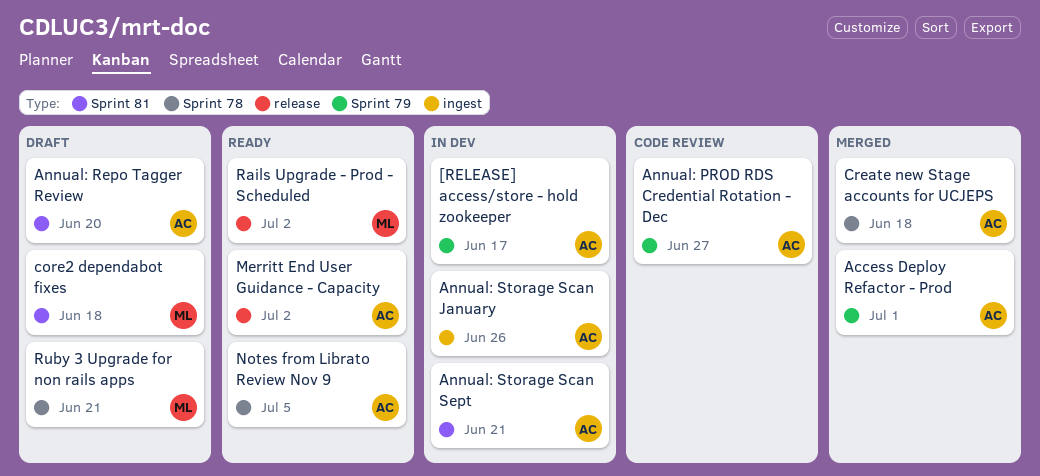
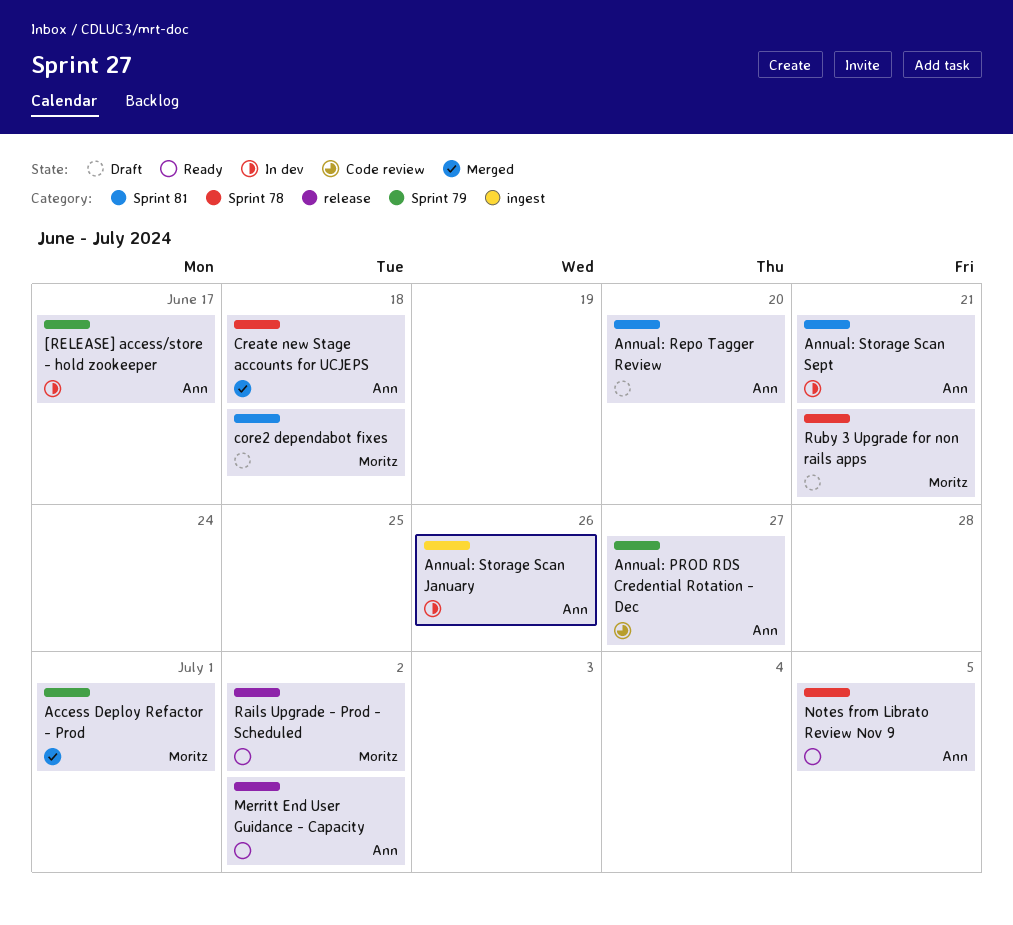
Access Deploy Refactor - Prod, owner: Ann -> Moritz

